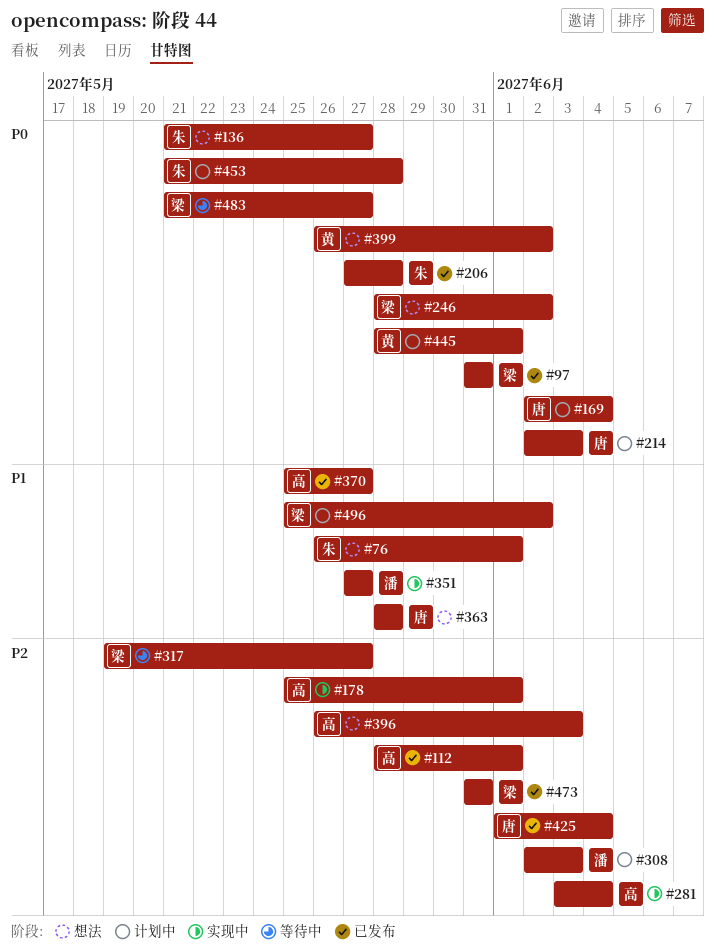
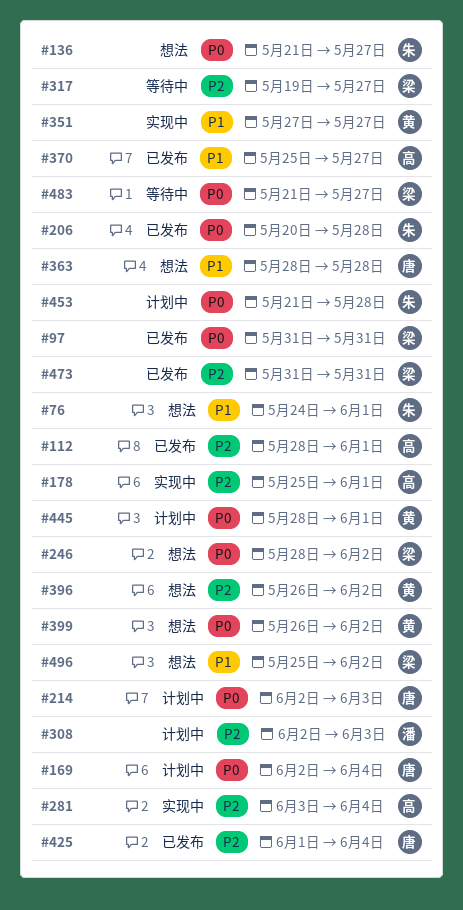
#76, start: May 26 -> May 24
#206, start: May 27 -> May 20
#351, owner: 潘 -> 黄
#396, owner: 高 -> 黄
#396, due: Jun 3 -> Jun 2
#496, status: 计划中 -> 想法

